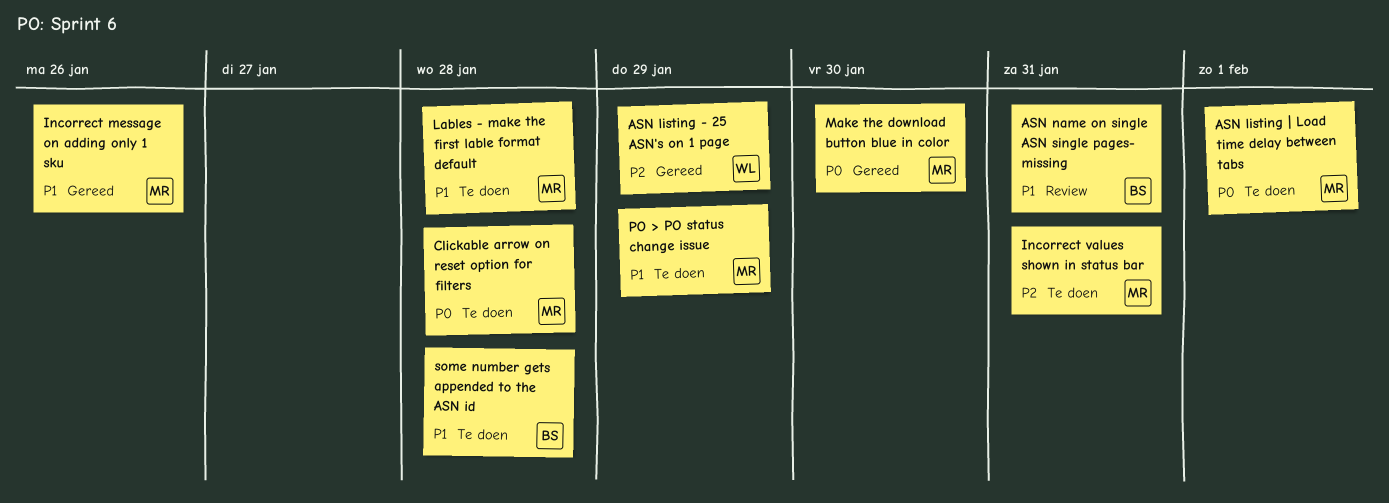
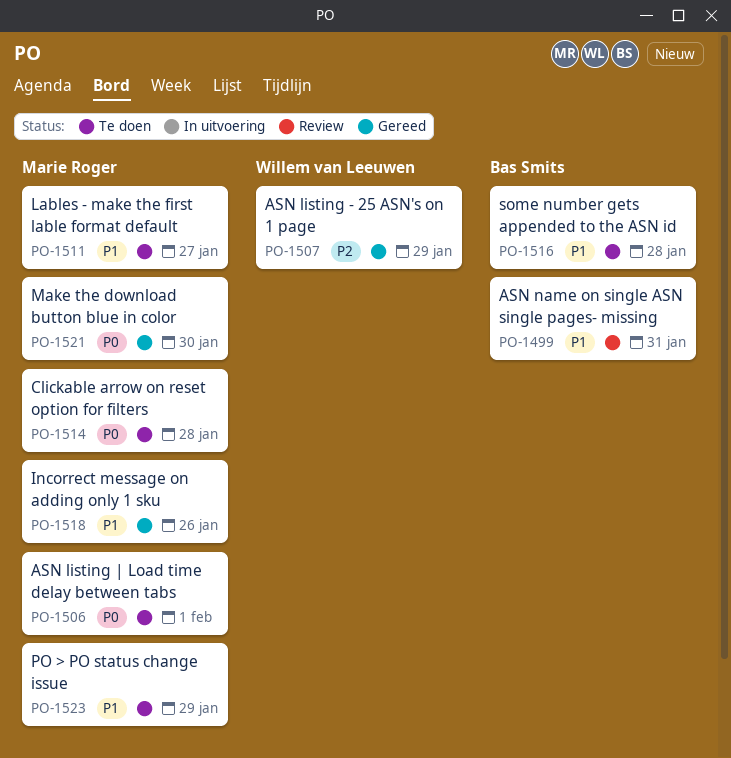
Incorrect values shown in status bar: present -> none
Lables - make the first lable format default, due: Jan 28 -> Jan 27

